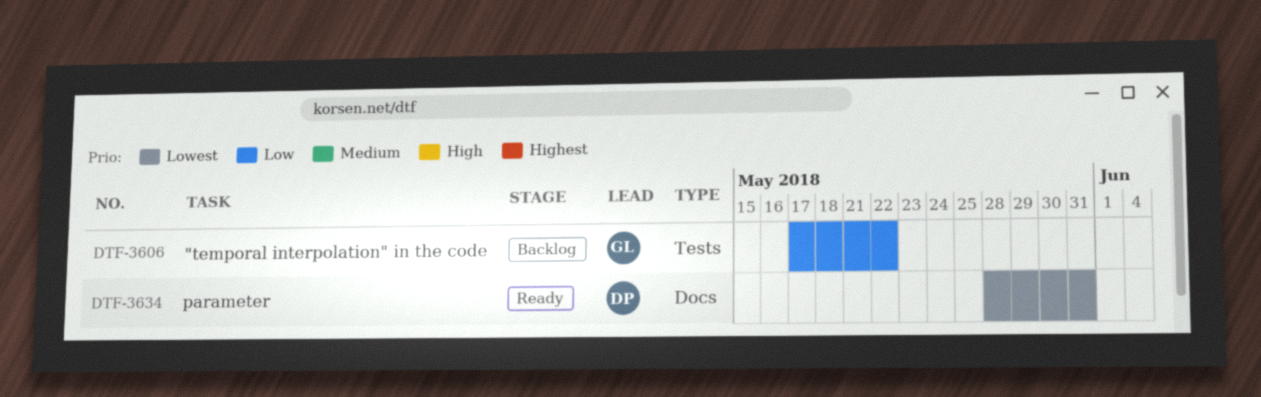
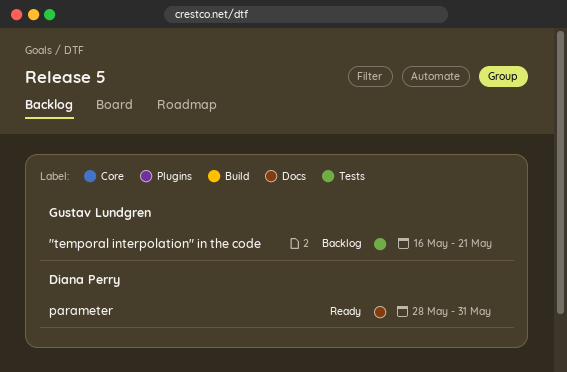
"temporal interpolation" in the code, start: May 17 -> May 16
"temporal interpolation" in the code, due: May 22 -> May 21

